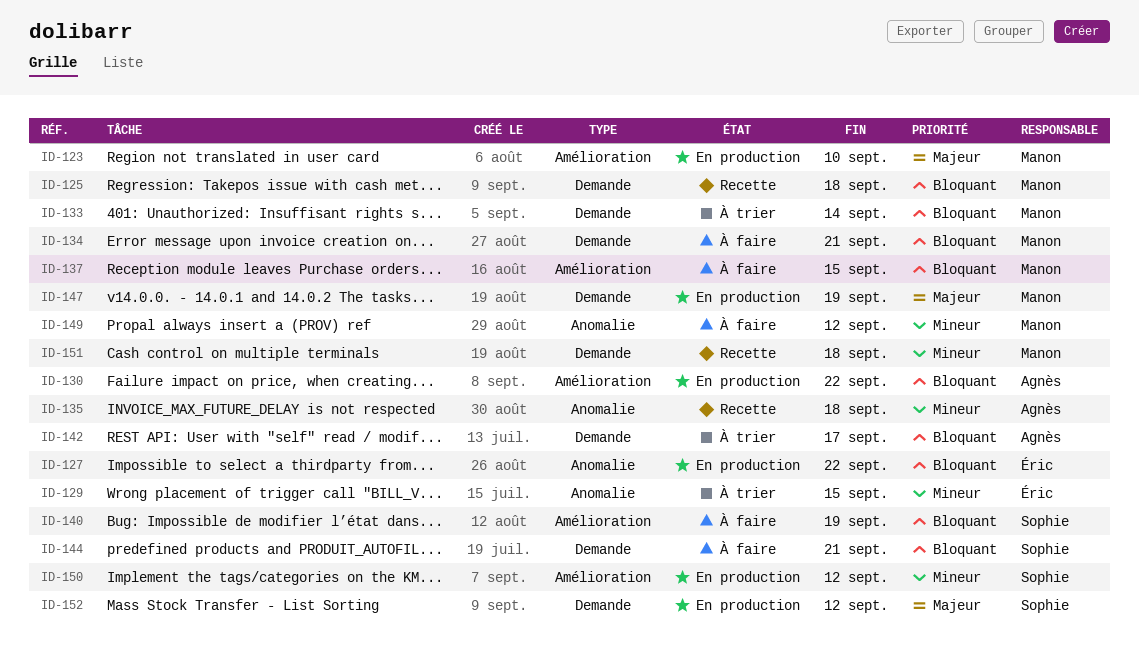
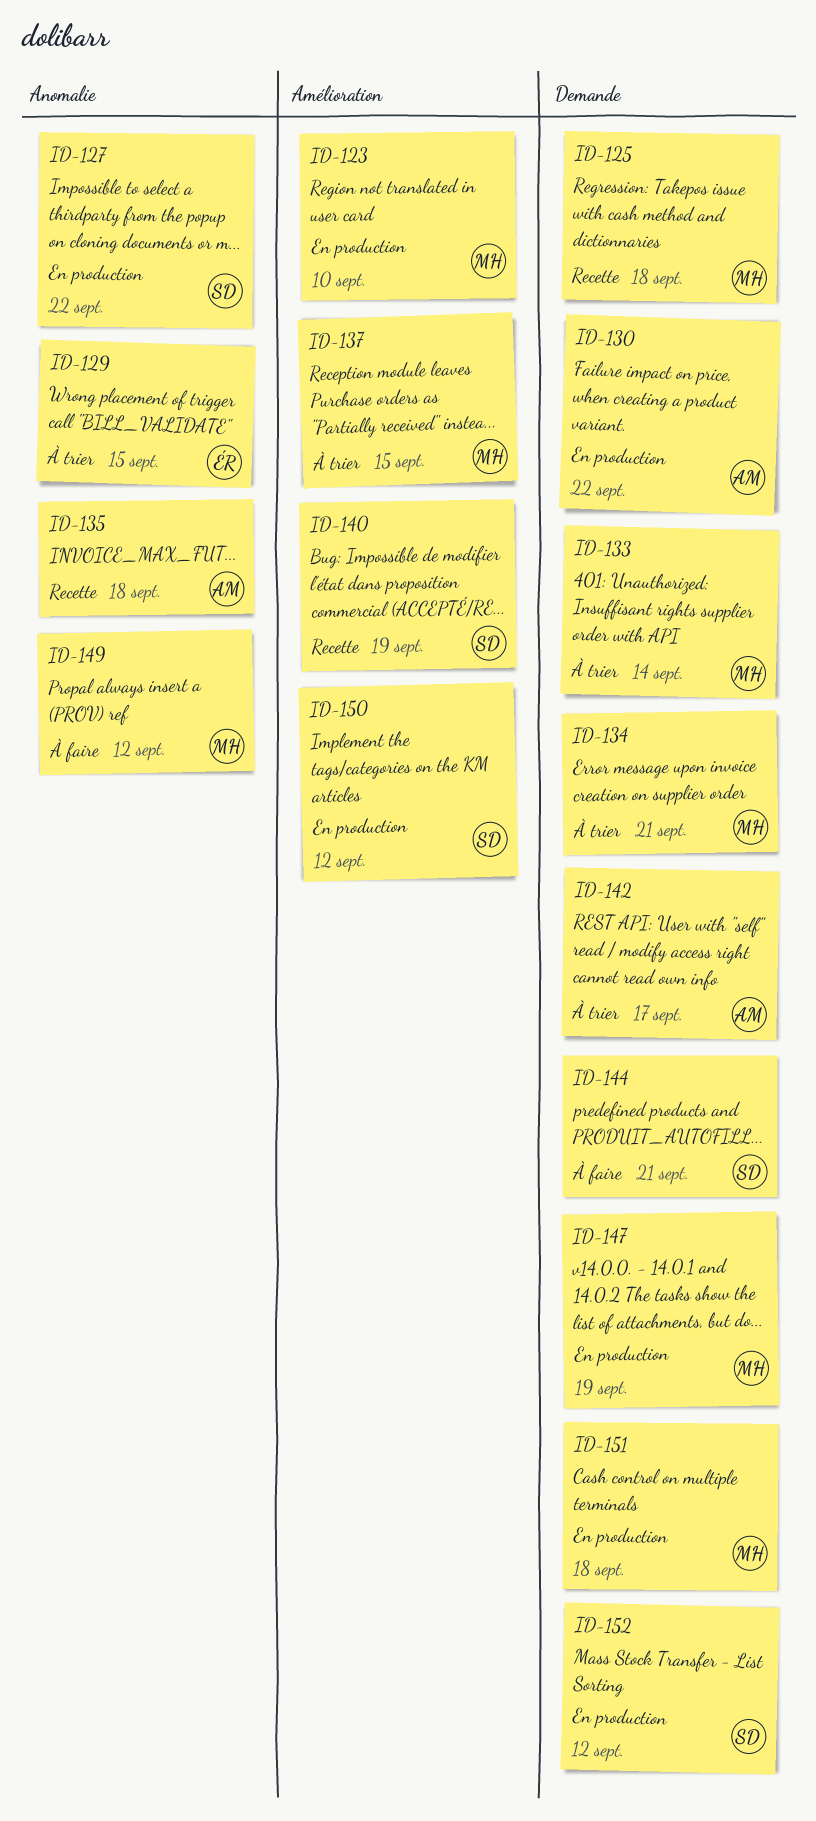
ID-127, owner: Éric -> Sophie
ID-130, label: Amélioration -> Demande
ID-134, status: À faire -> À trier
ID-137, status: À faire -> À trier
ID-140, status: À faire -> Recette
ID-151, status: Recette -> En production

